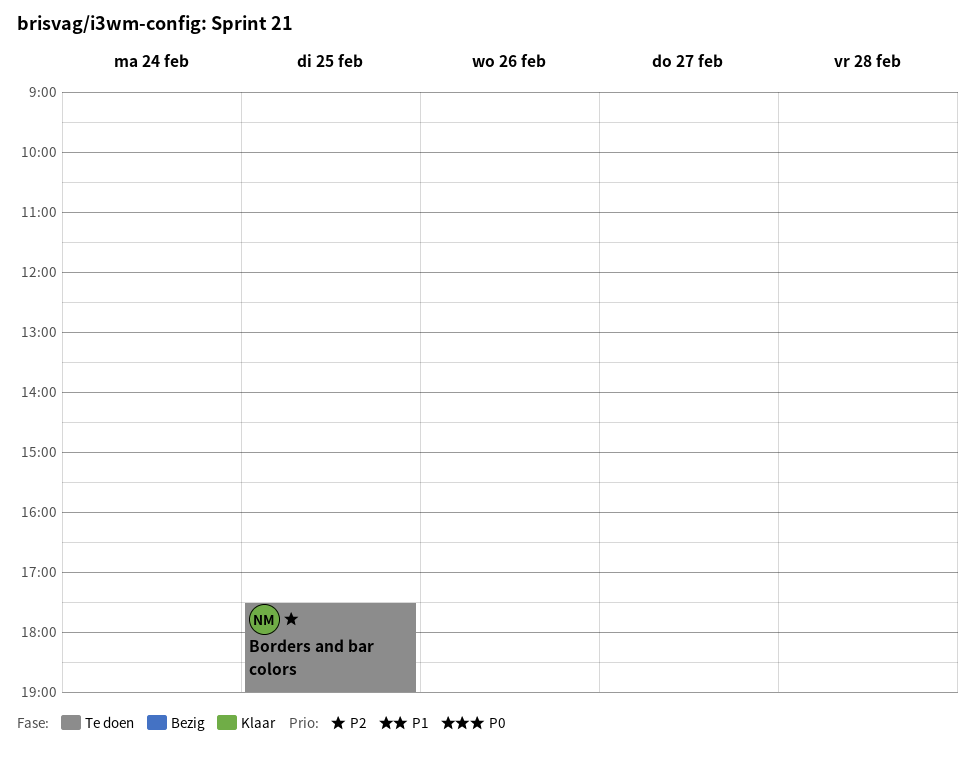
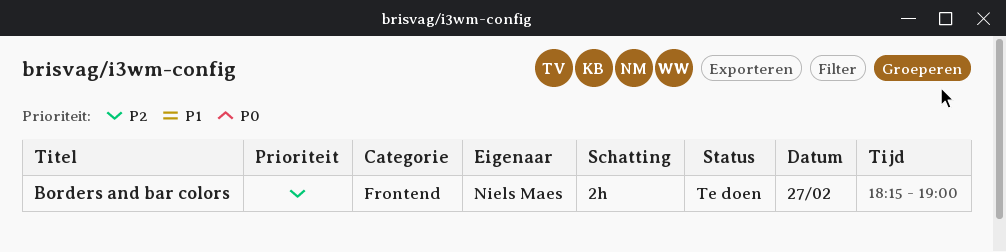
Borders and bar colors, day: Feb 25 -> Feb 27
Borders and bar colors, begins: 17:30 -> 18:15

